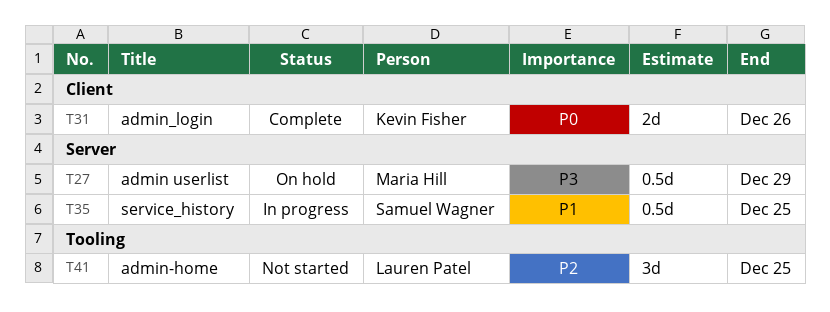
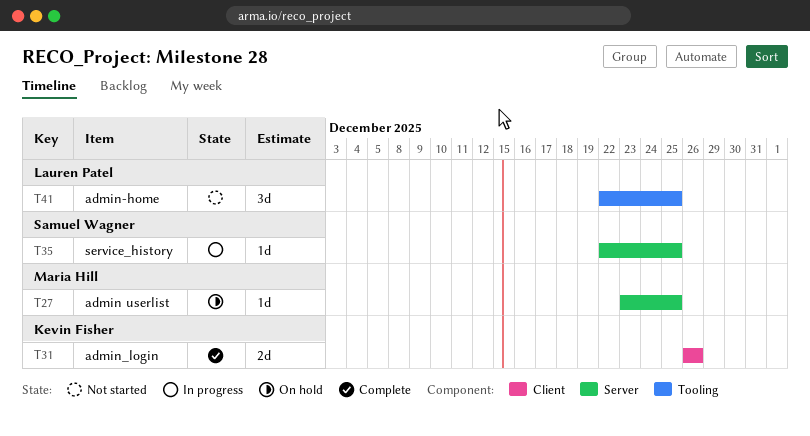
T27, estimate: 0.5d -> 1d
T27, due: Dec 29 -> Dec 25
T35, estimate: 0.5d -> 1d

